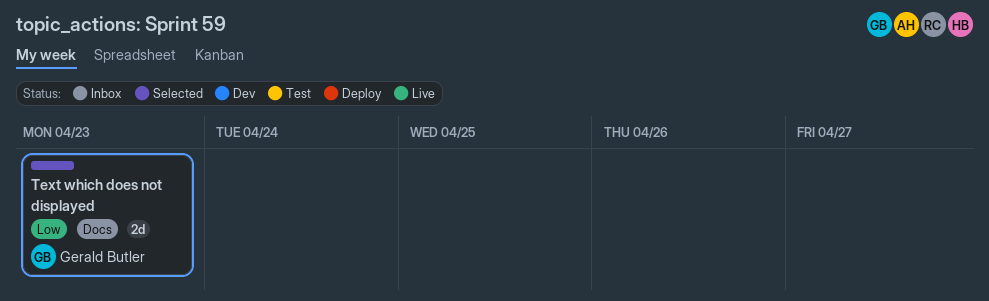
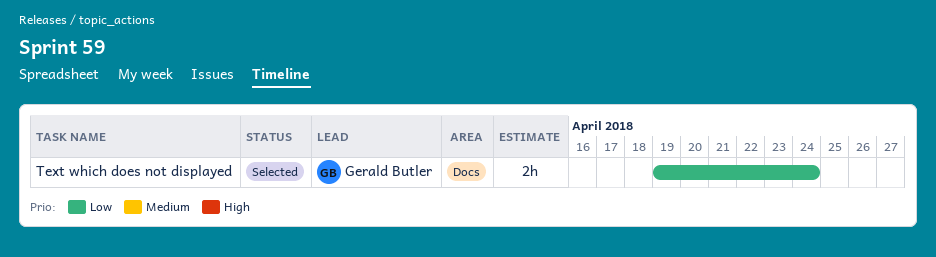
Text which does not displayed, estimate: 2d -> 2h
Text which does not displayed, due: Apr 23 -> Apr 24

